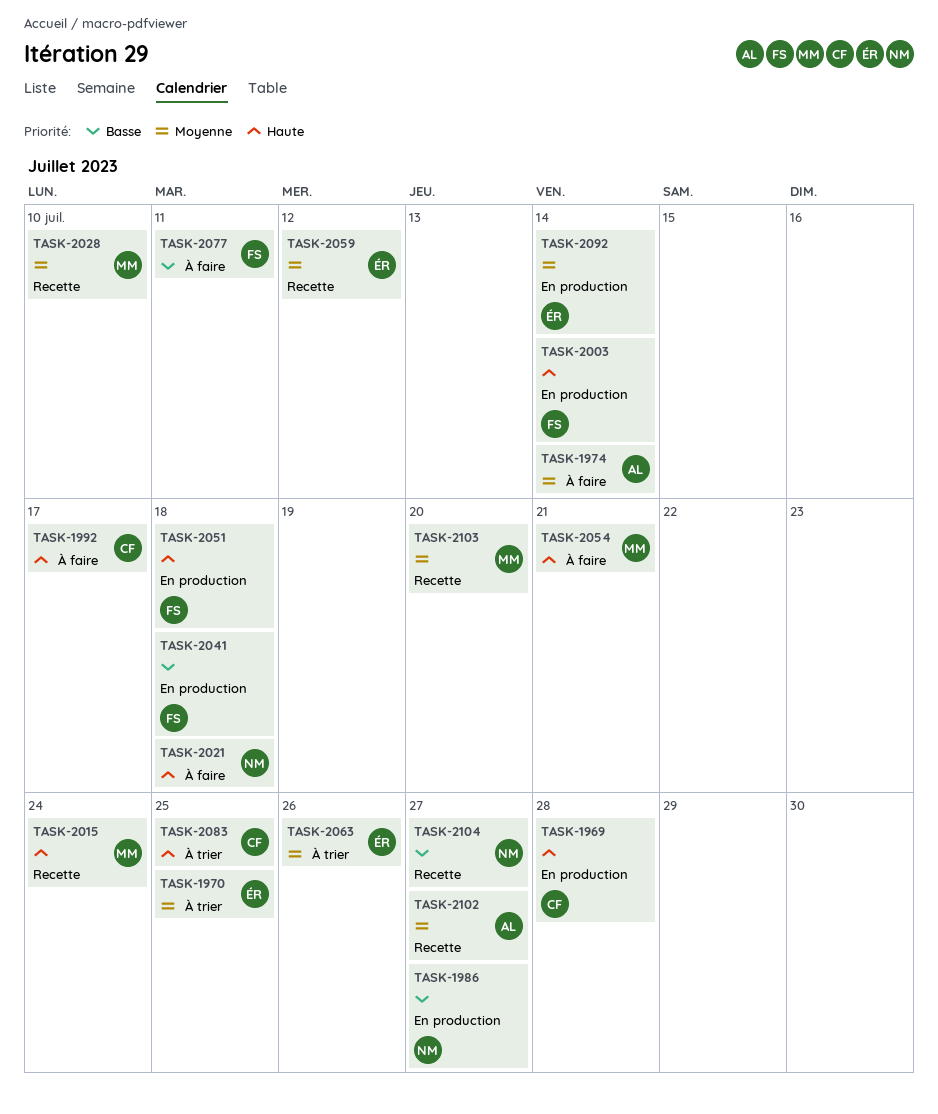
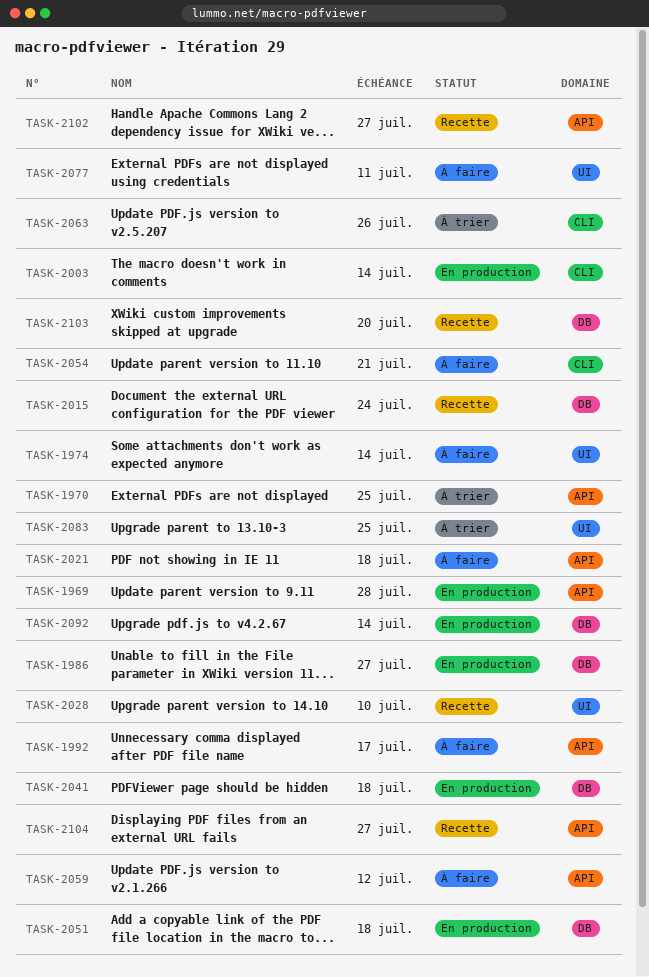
TASK-2059, status: Recette -> À faire

